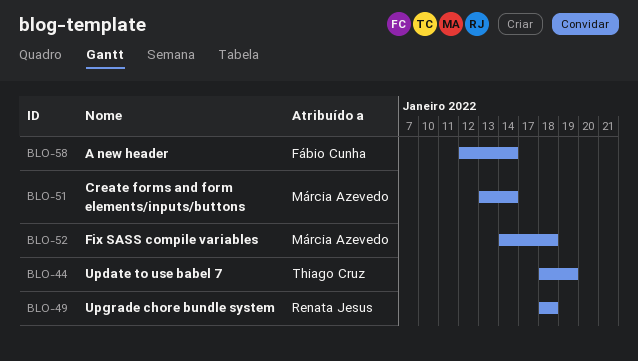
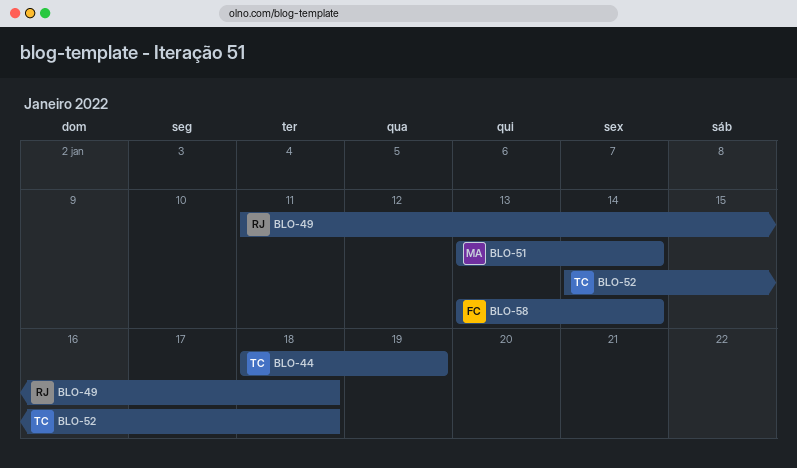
BLO-49, start: Jan 18 -> Jan 11
BLO-52, owner: Márcia Azevedo -> Thiago Cruz
BLO-58, start: Jan 12 -> Jan 13

